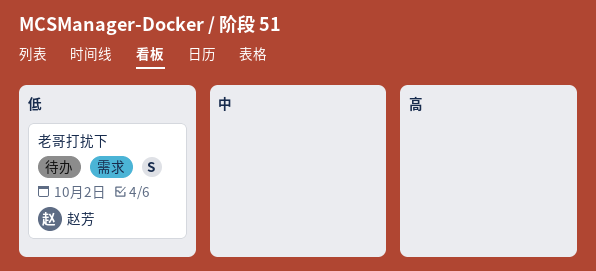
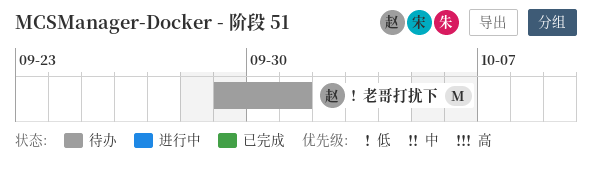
老哥打扰下, estimate: S -> M
老哥打扰下, due: Oct 2 -> Oct 1

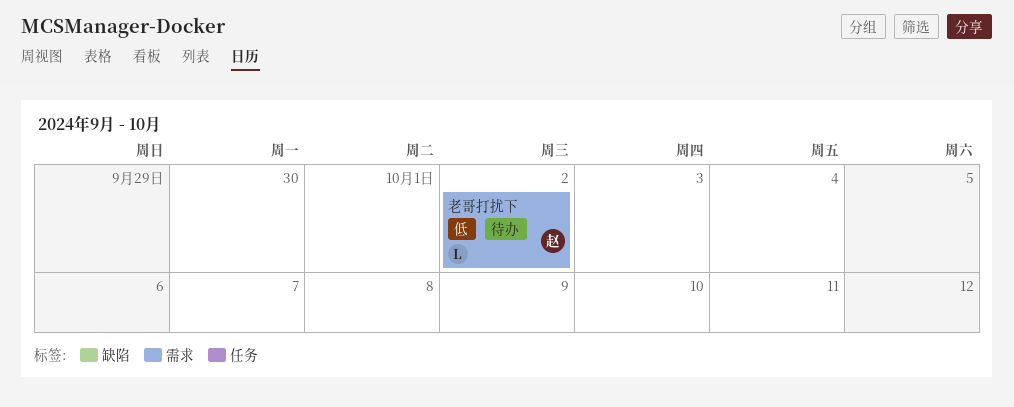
老哥打扰下, estimate: M -> L
老哥打扰下, due: Oct 1 -> Oct 2

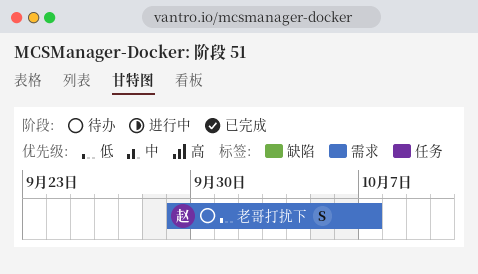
老哥打扰下, estimate: L -> S
老哥打扰下, due: Oct 2 -> Oct 7

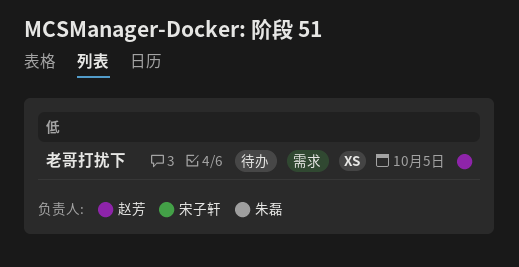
老哥打扰下, estimate: S -> XS
老哥打扰下, due: Oct 7 -> Oct 5

